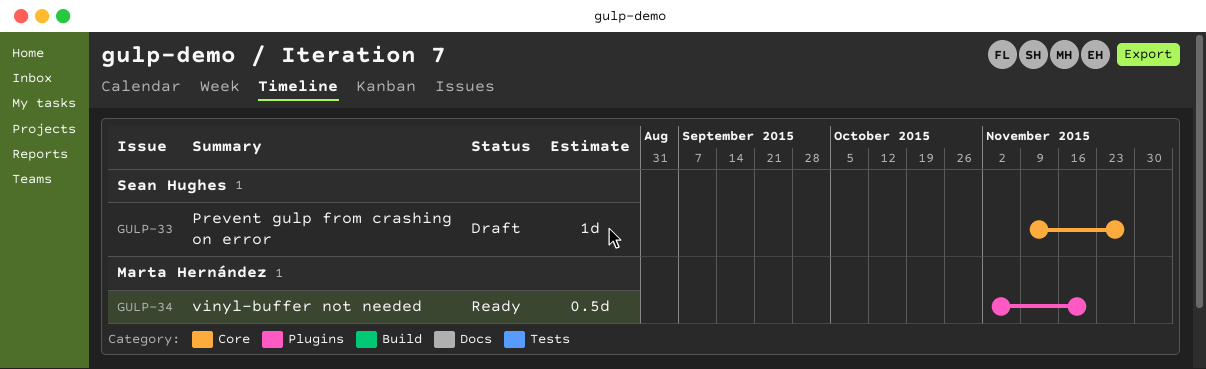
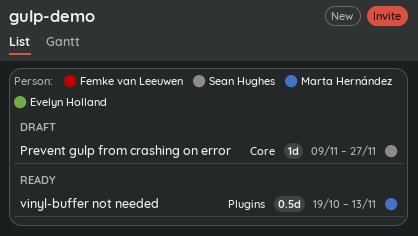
vinyl-buffer not needed, start: Nov 2 -> Oct 19
vinyl-buffer not needed, due: Nov 20 -> Nov 13

